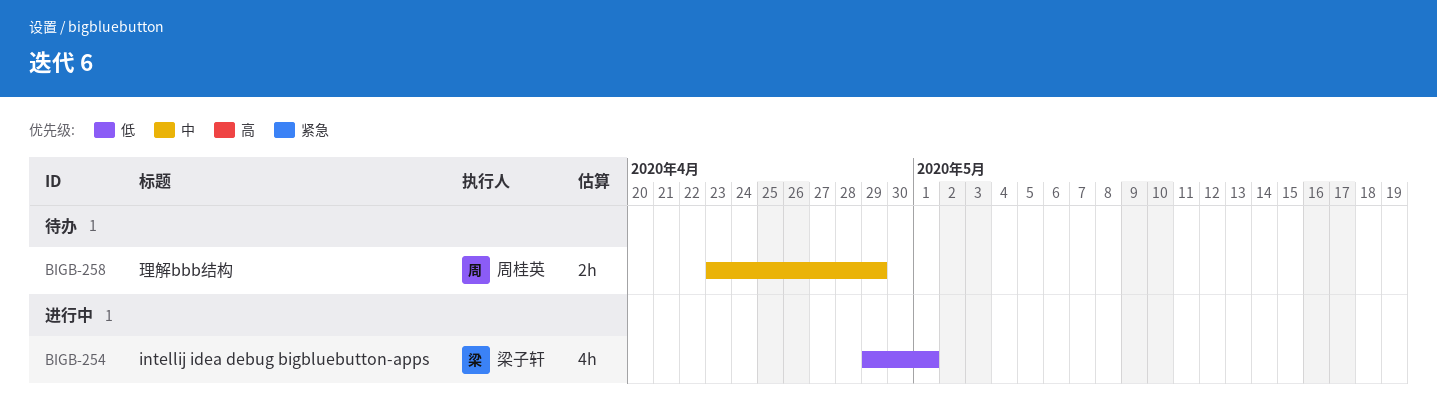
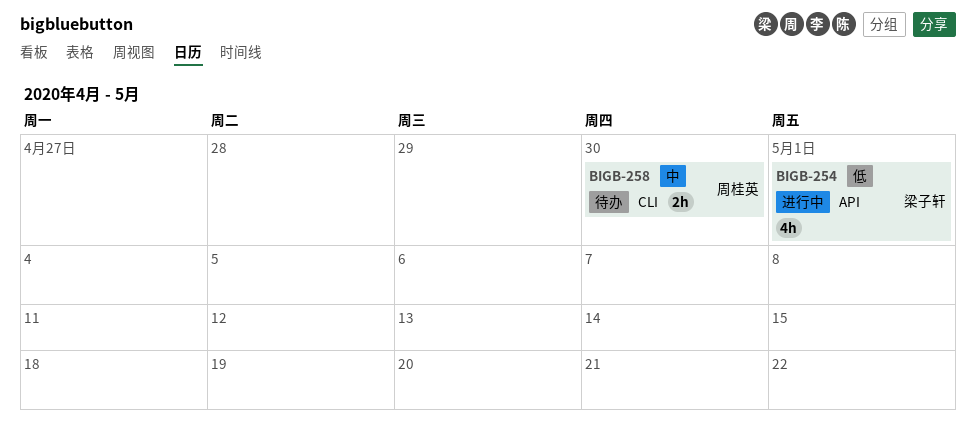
BIGB-258, due: Apr 29 -> Apr 30

